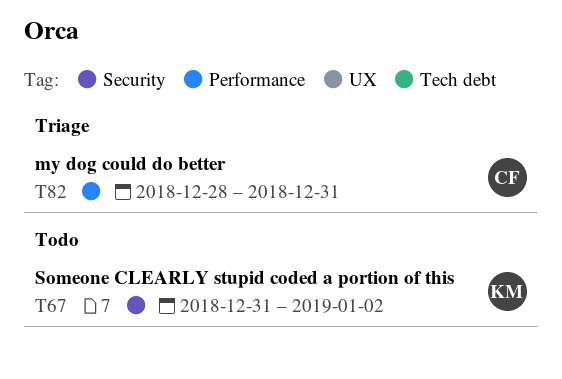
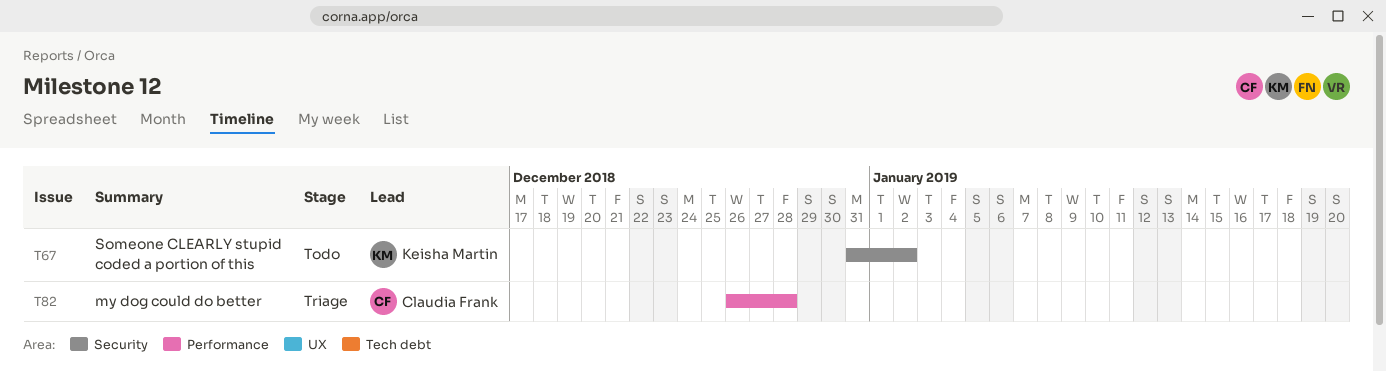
T82, start: Dec 28 -> Dec 26
T82, due: Dec 31 -> Dec 28

